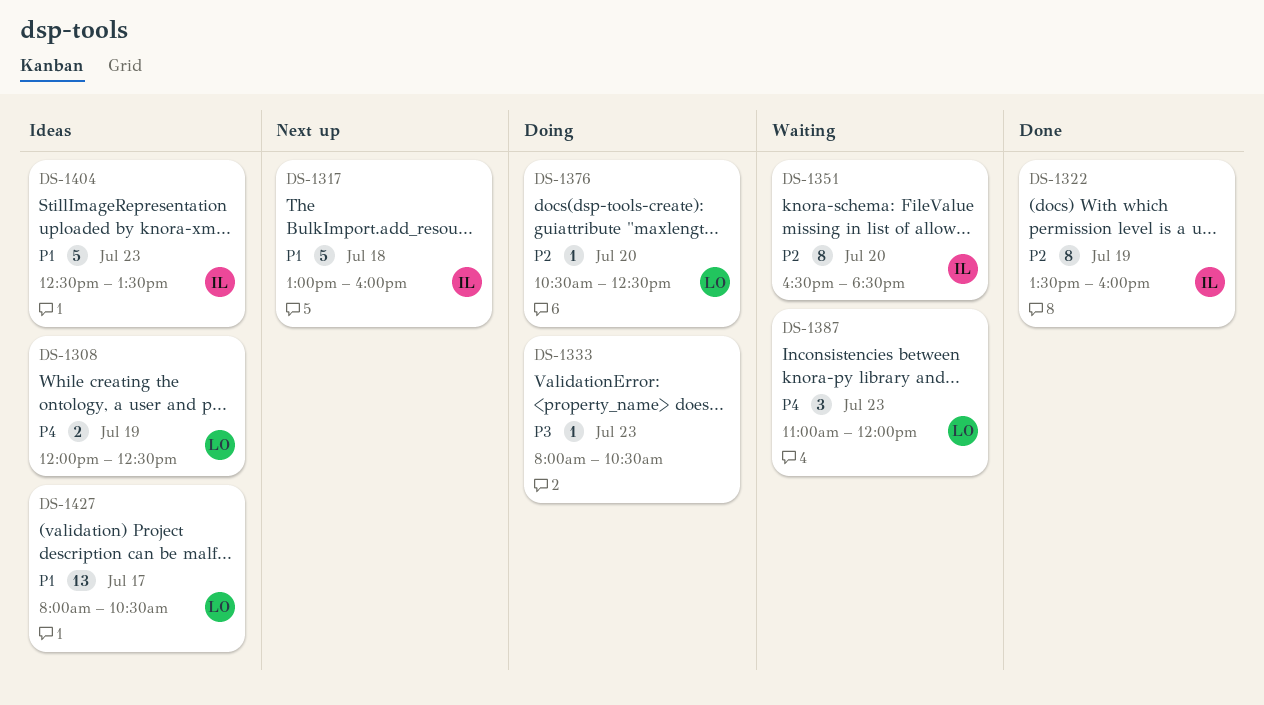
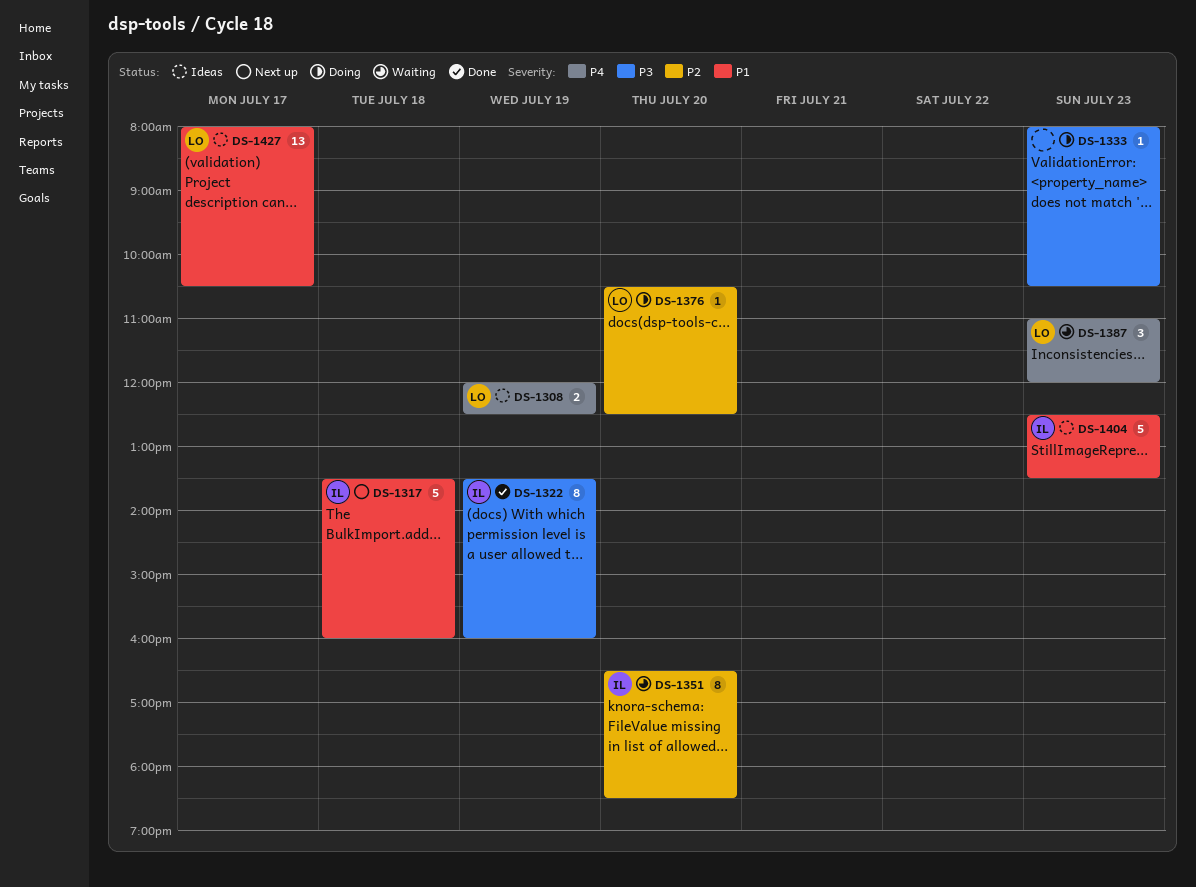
DS-1317, begins: 13:00 -> 13:30
DS-1322, priority: P2 -> P3

